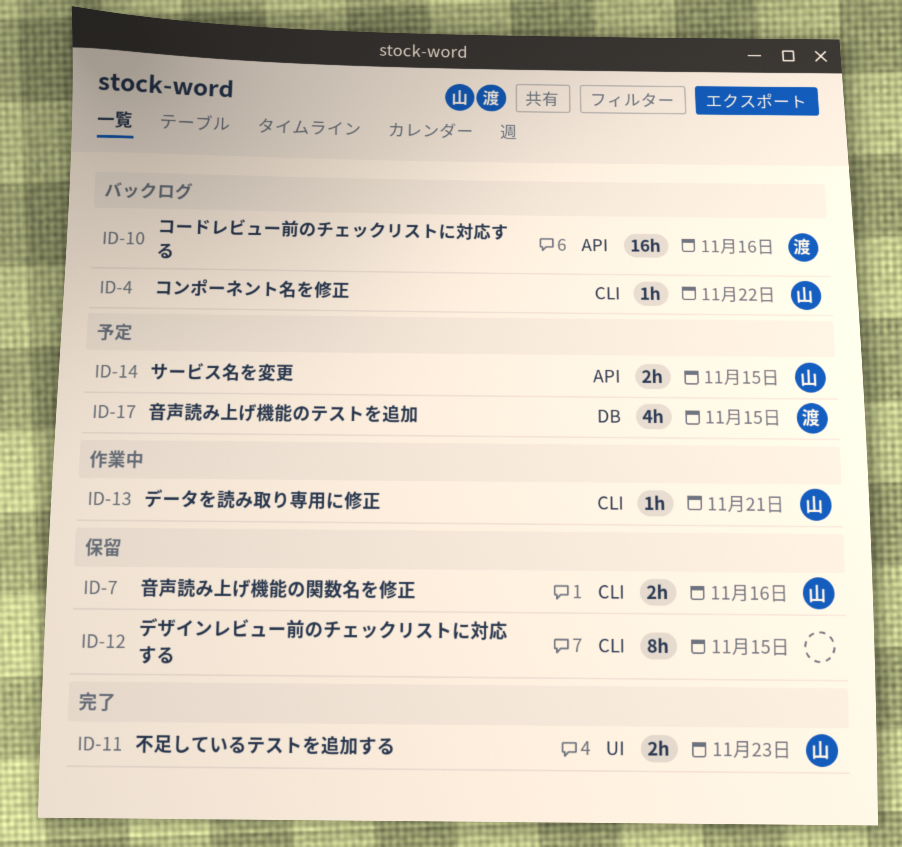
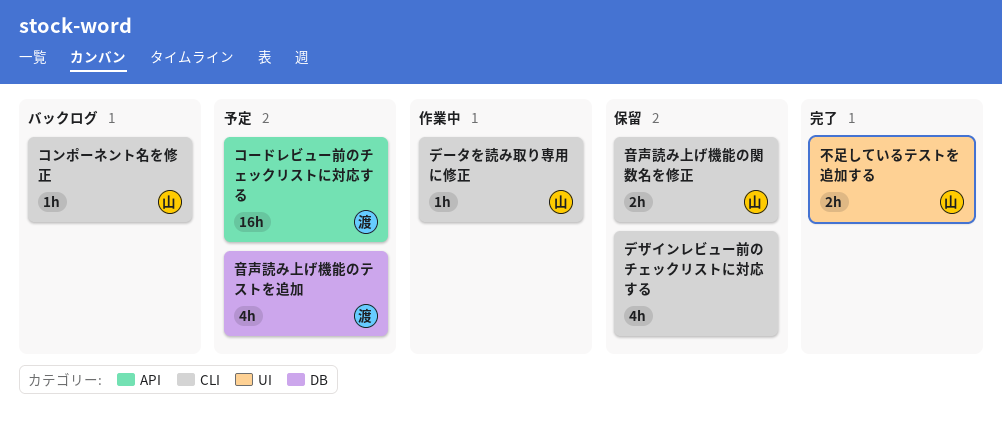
コードレビュー前のチェックリストに対応する, status: バックログ -> 予定
サービス名を変更: present -> none
デザインレビュー前のチェックリストに対応する, estimate: 8h -> 4h

